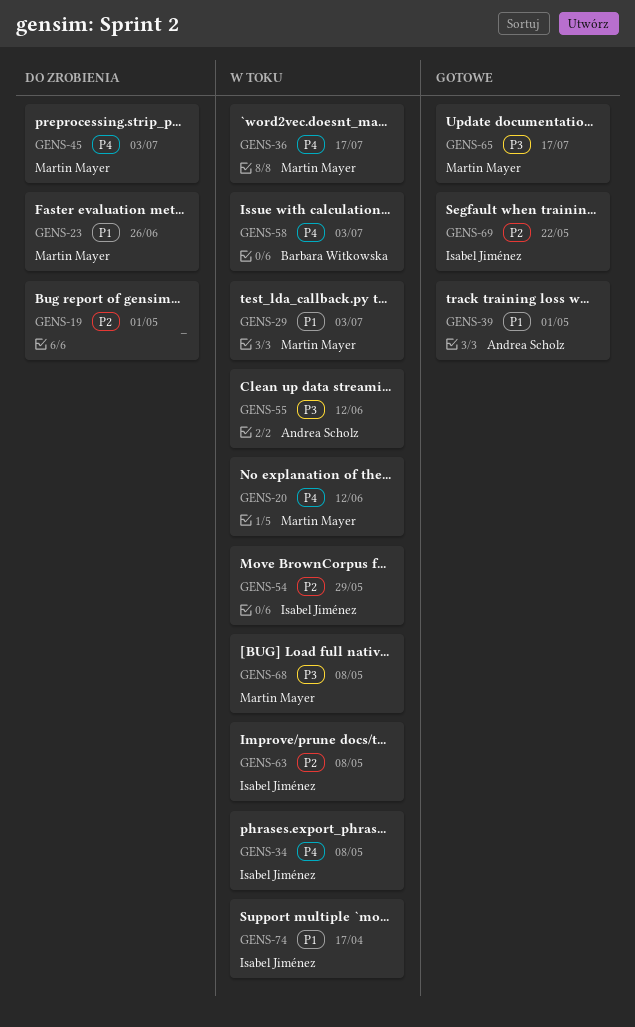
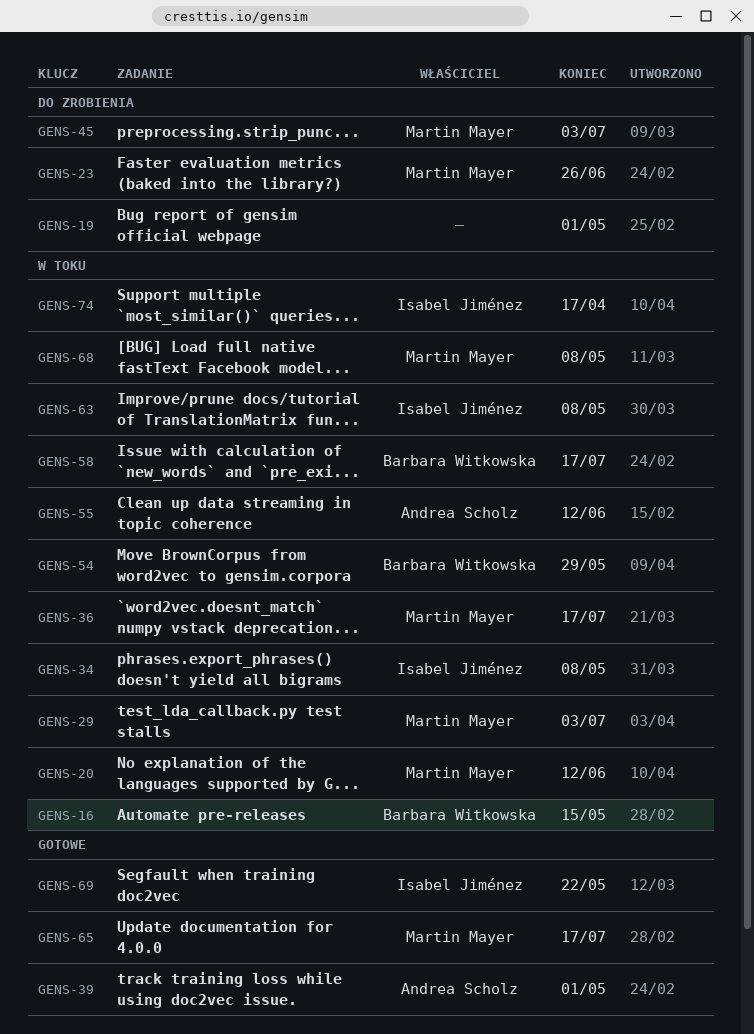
GENS-16: none -> present
GENS-54, owner: Isabel Jiménez -> Barbara Witkowska
GENS-58, due: Jul 3 -> Jul 17

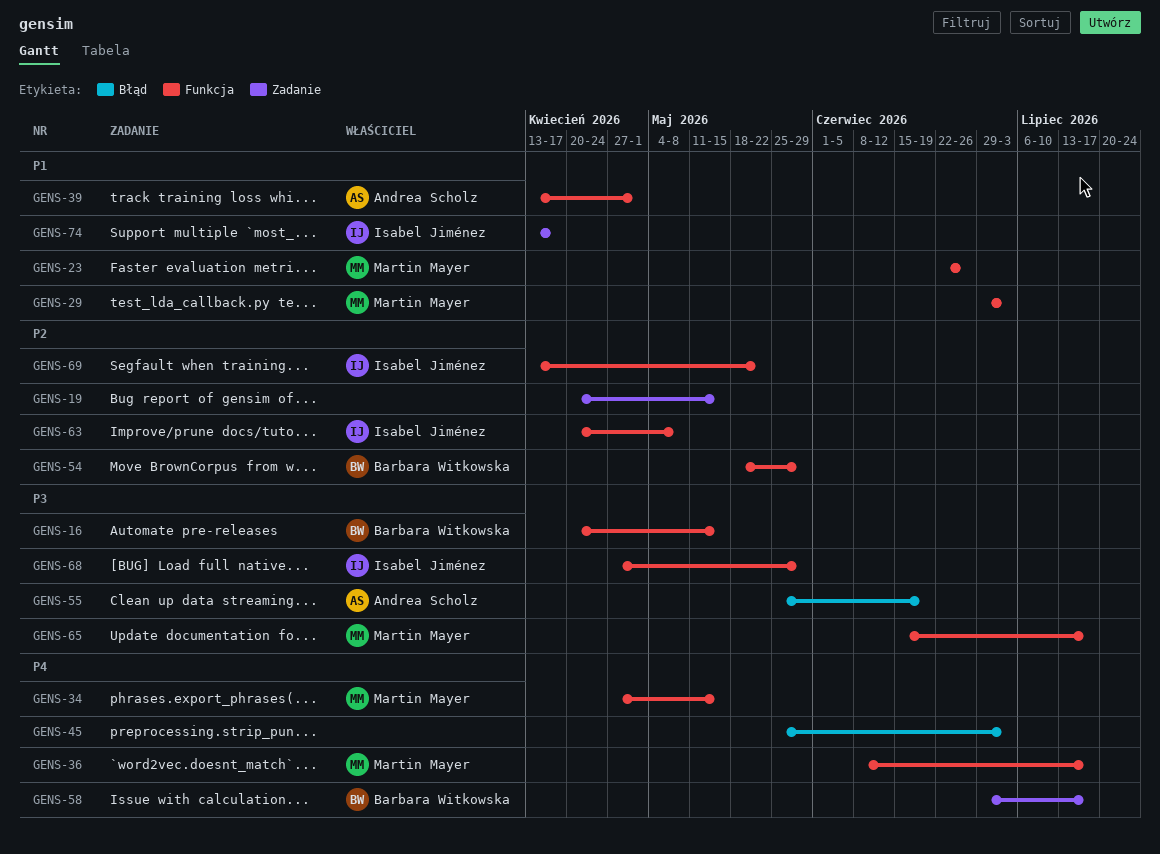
GENS-19, due: May 1 -> May 15
GENS-20: present -> none
GENS-34, owner: Isabel Jiménez -> Martin Mayer
GENS-34, due: May 8 -> May 15
GENS-45, owner: Martin Mayer -> none
GENS-55, due: Jun 12 -> Jun 19
GENS-68, owner: Martin Mayer -> Isabel Jiménez
GENS-68, due: May 8 -> May 29

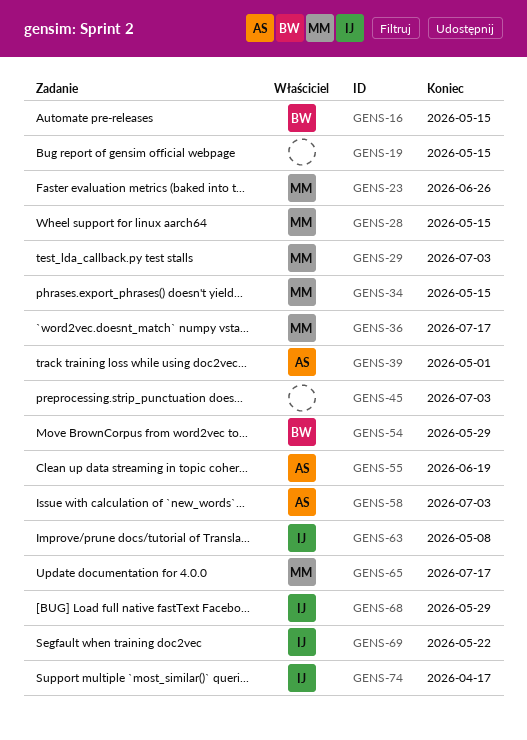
GENS-28: none -> present
GENS-58, owner: Barbara Witkowska -> Andrea Scholz
GENS-58, due: Jul 17 -> Jul 3

